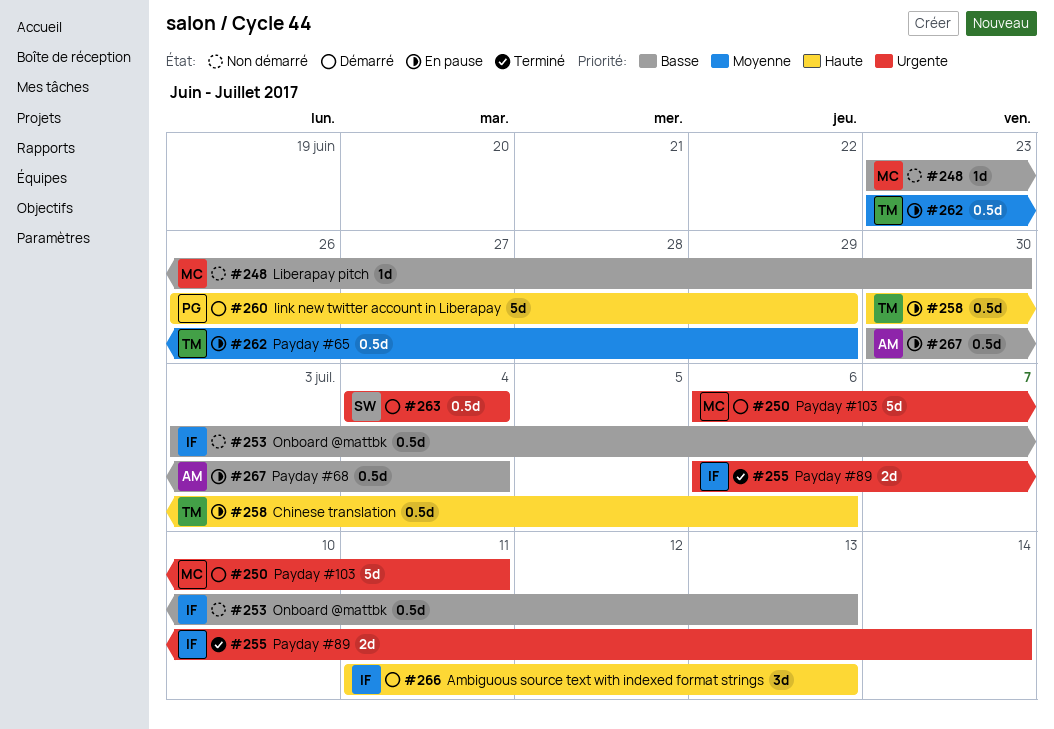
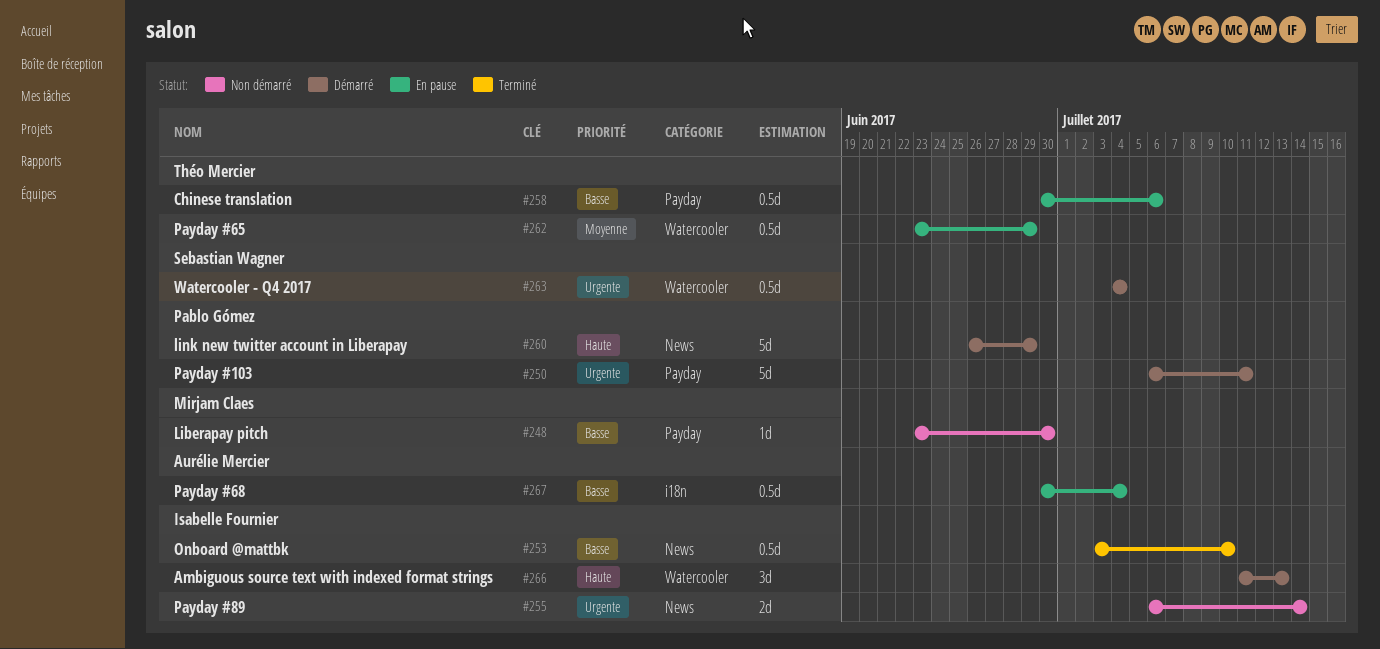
#250, owner: Mirjam Claes -> Pablo Gómez
#253, status: Non démarré -> Terminé
#253, due: Jul 13 -> Jul 10
#255, status: Terminé -> Non démarré
#258, priority: Haute -> Basse

